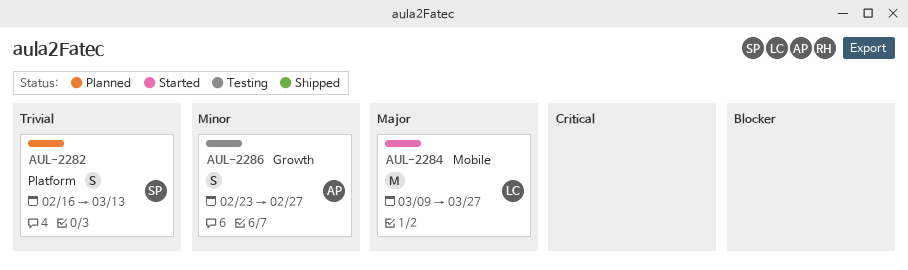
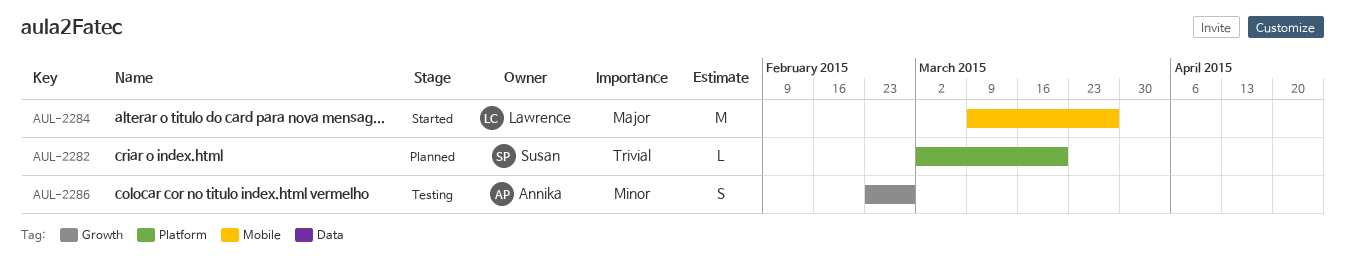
AUL-2282, estimate: S -> L
AUL-2282, start: Feb 16 -> Mar 2
AUL-2282, due: Mar 13 -> Mar 20

